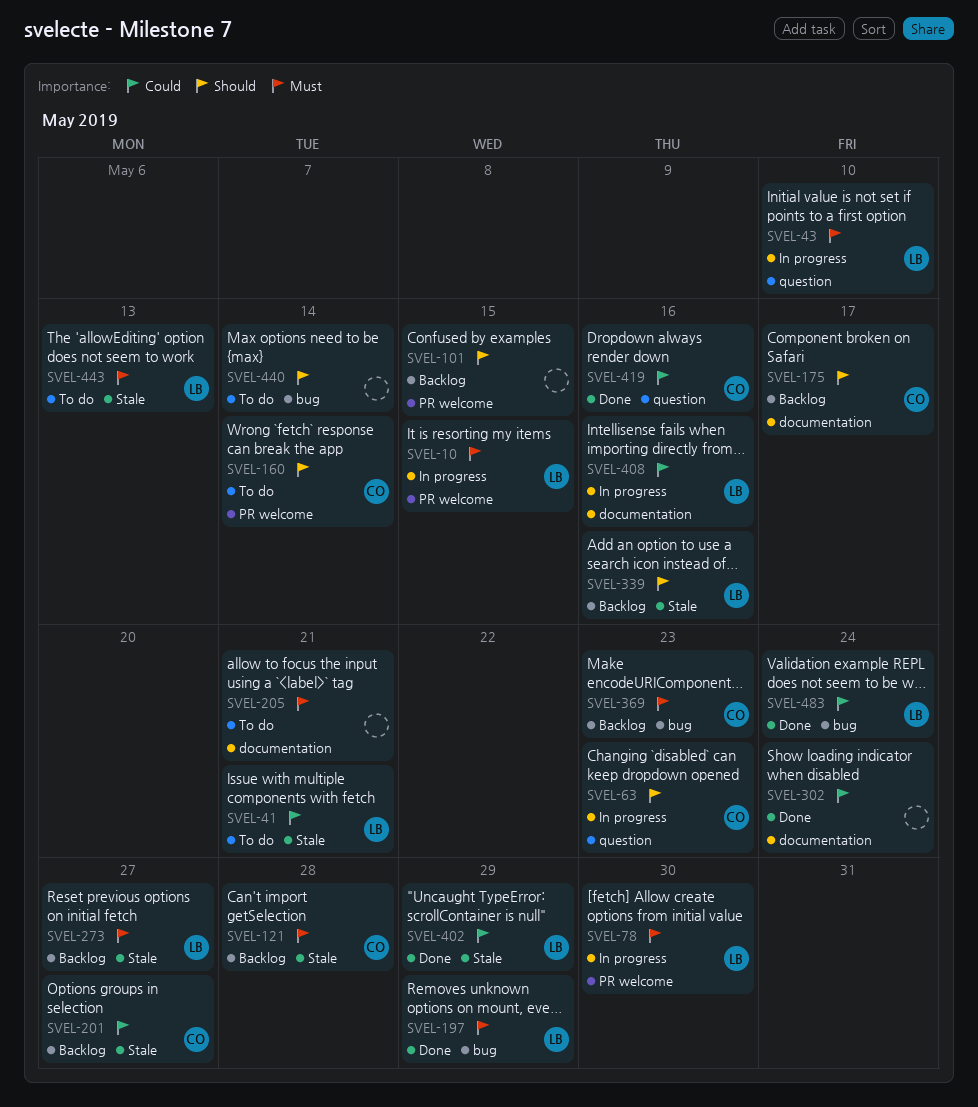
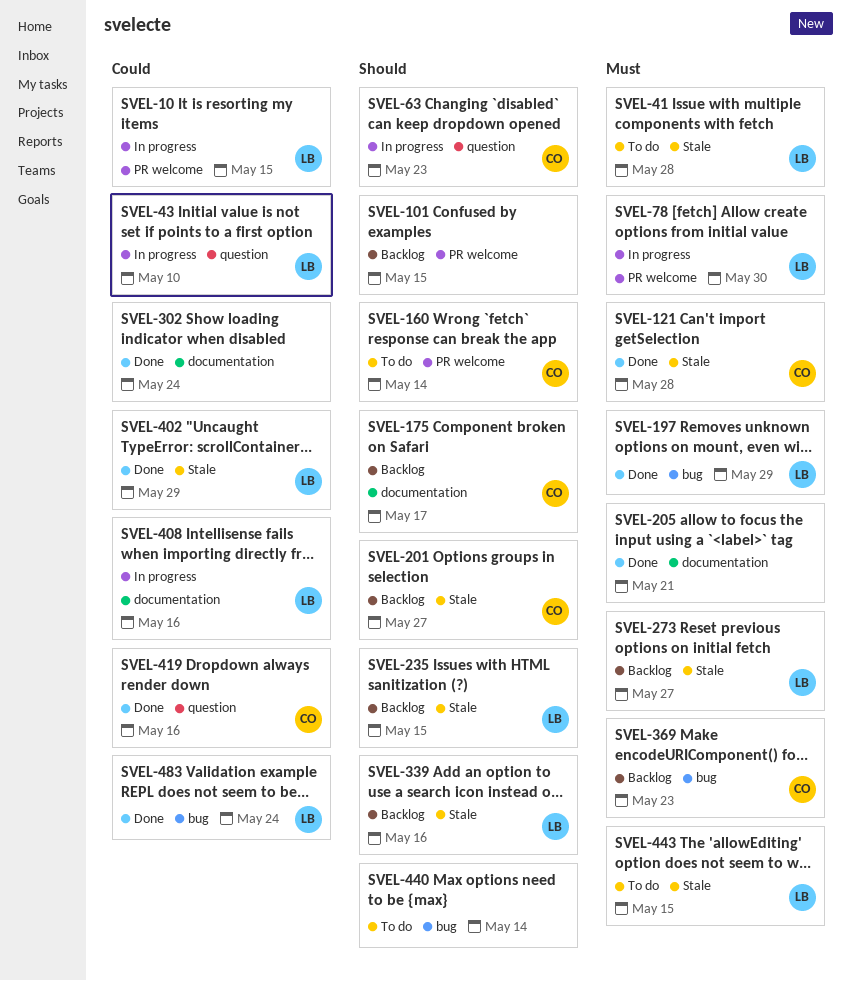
SVEL-10, priority: Must -> Could
SVEL-41, priority: Could -> Must
SVEL-41, due: May 21 -> May 28
SVEL-43, priority: Must -> Could
SVEL-121, status: Backlog -> Done
SVEL-201, priority: Could -> Should
SVEL-205, status: To do -> Done
SVEL-235: none -> present
SVEL-443, due: May 13 -> May 15

